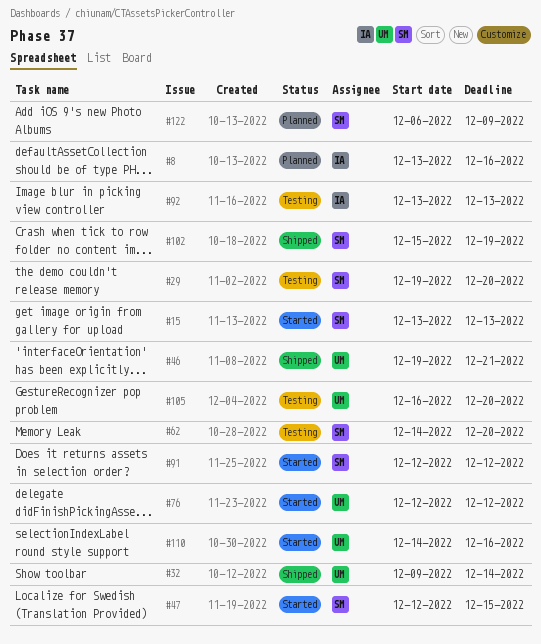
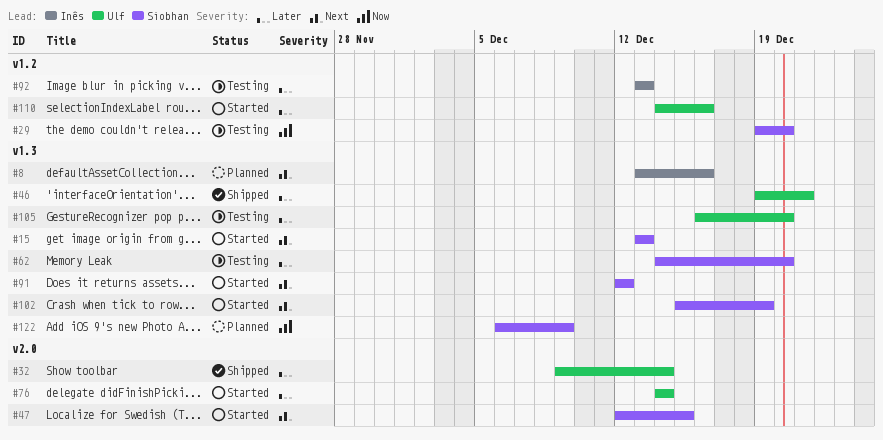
#76, start: Dec 12 -> Dec 14
#76, due: Dec 12 -> Dec 14
#102, status: Shipped -> Started

